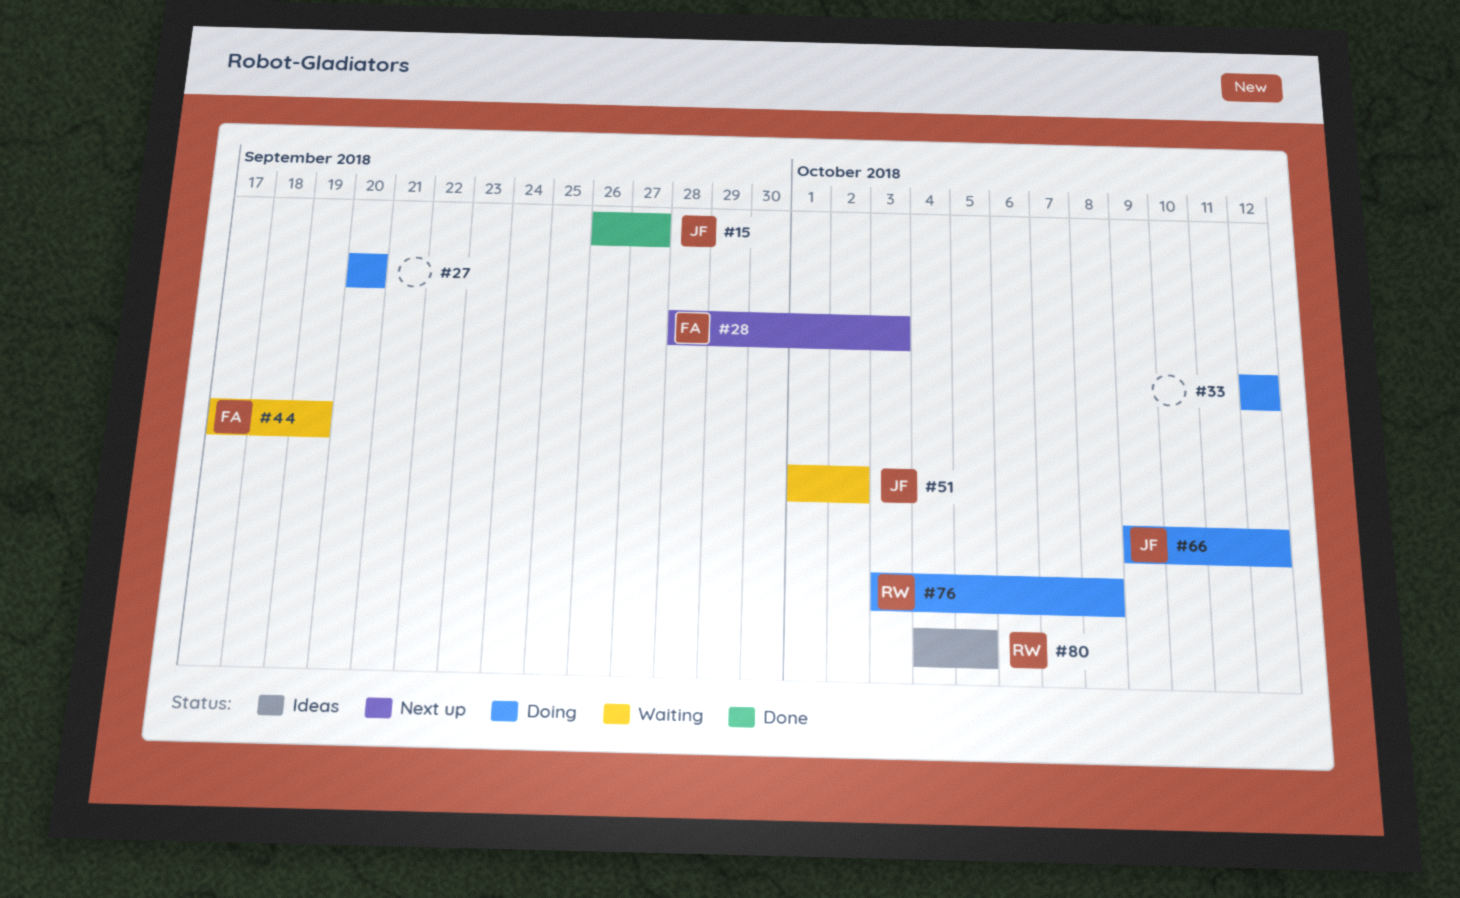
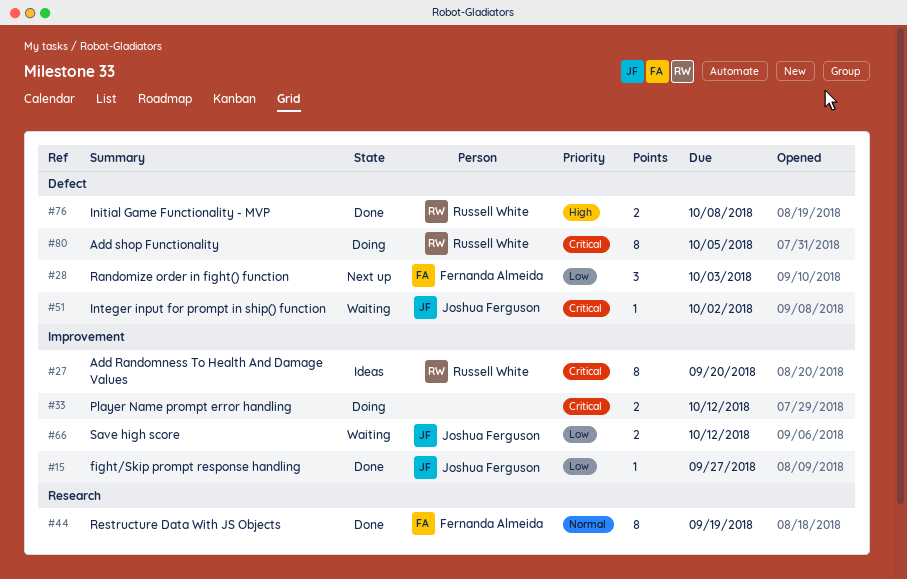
#27, status: Doing -> Ideas
#27, owner: none -> Russell White
#44, status: Waiting -> Done
#66, status: Doing -> Waiting
#76, status: Doing -> Done
#80, status: Ideas -> Doing

